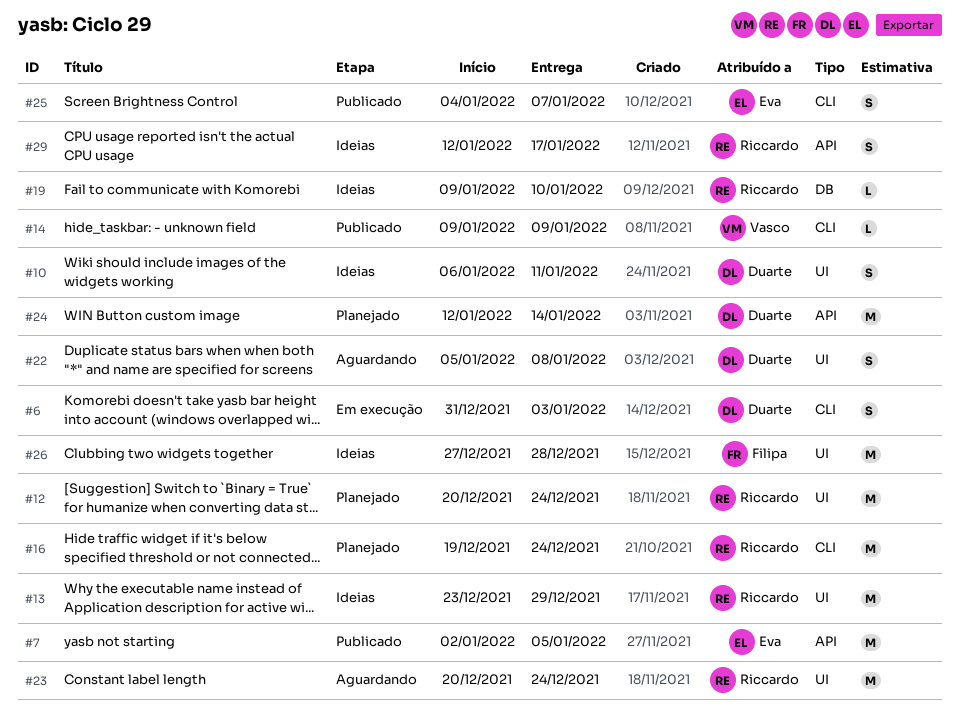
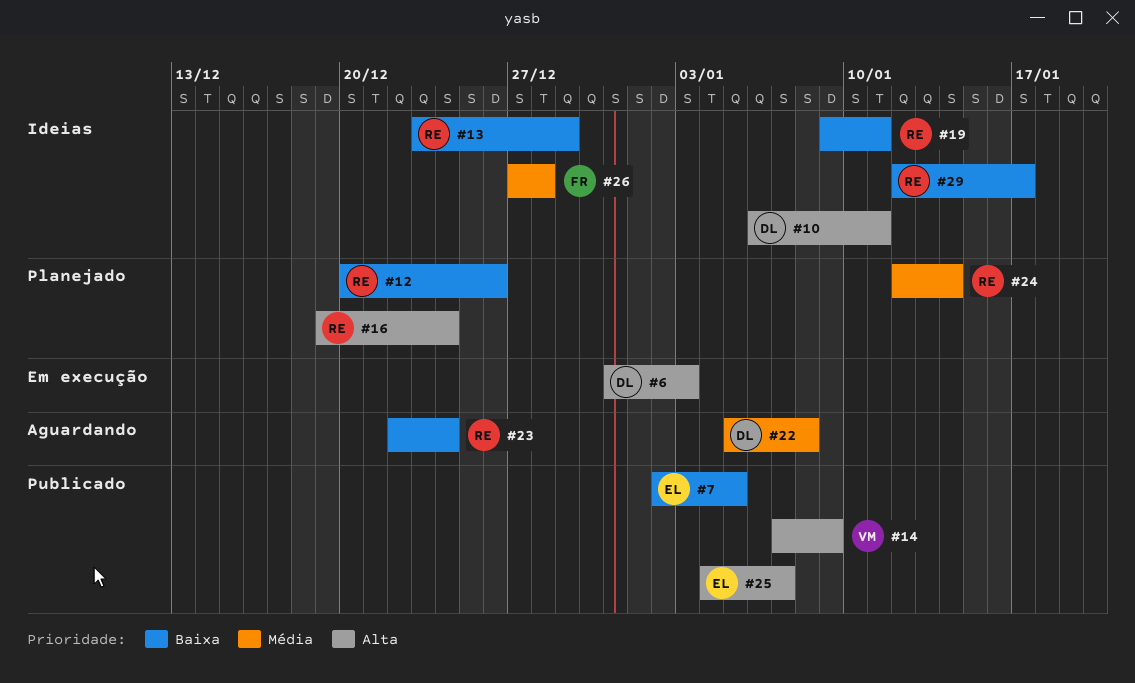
#12, due: Dec 24 -> Dec 26
#14, start: Jan 9 -> Jan 7
#19, due: Jan 10 -> Jan 11
#23, start: Dec 20 -> Dec 22
#24, owner: Duarte -> Riccardo

